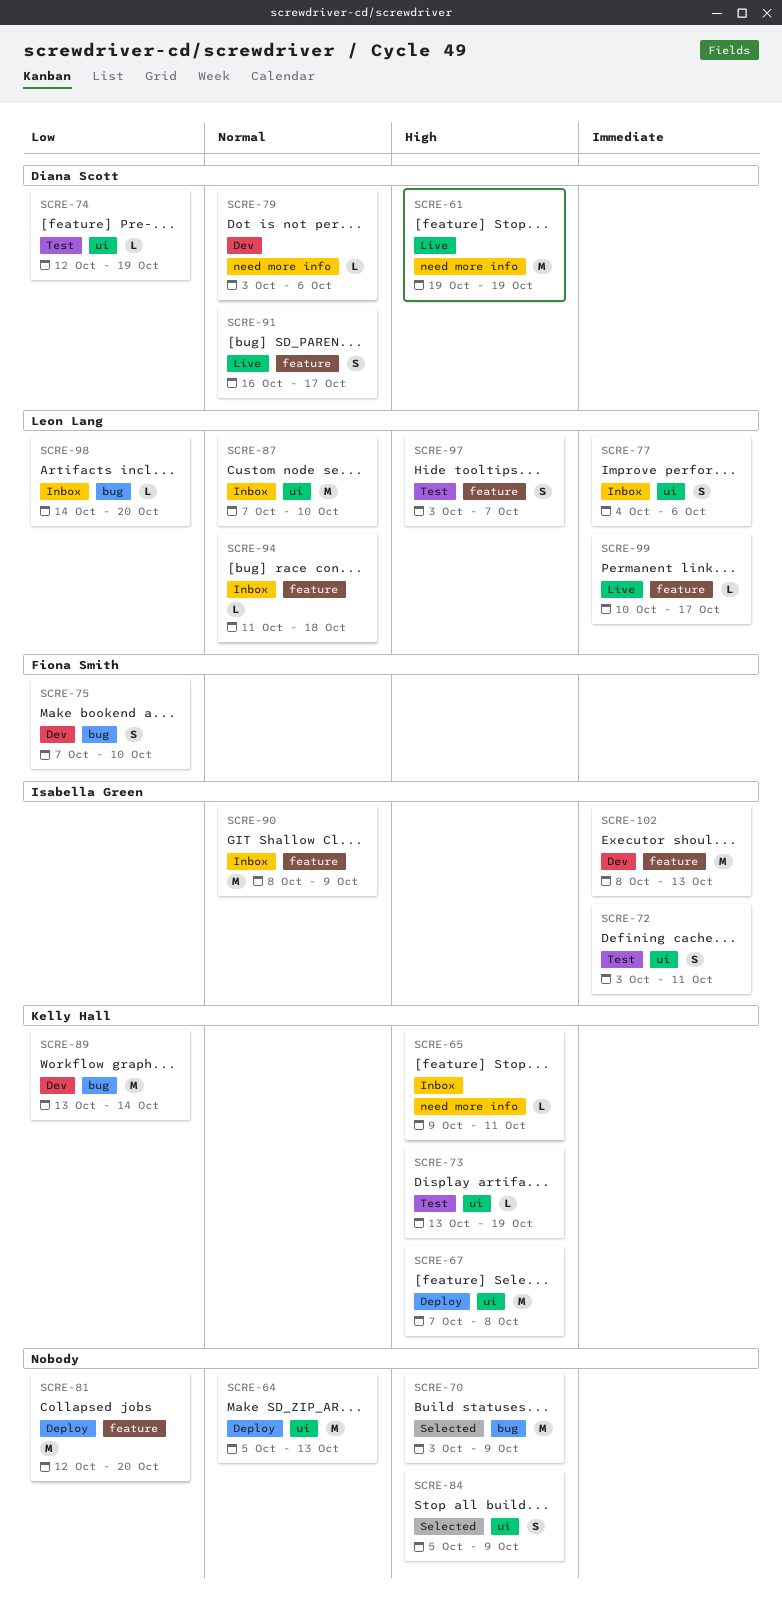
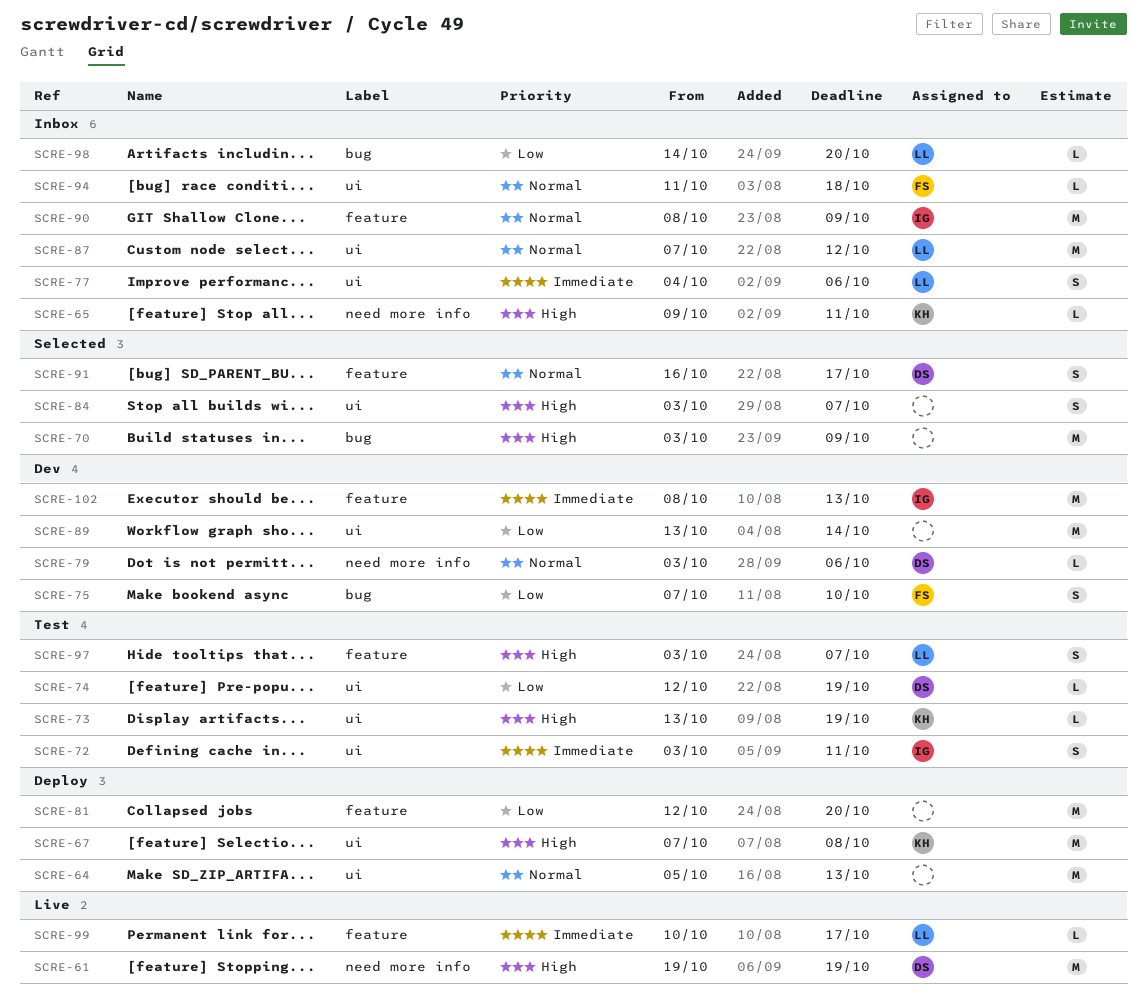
SCRE-84, start: Oct 5 -> Oct 3
SCRE-84, due: Oct 9 -> Oct 7
SCRE-87, due: Oct 10 -> Oct 12
SCRE-89, owner: Kelly Hall -> none
SCRE-89, label: bug -> ui
SCRE-91, status: Live -> Selected
SCRE-94, owner: Leon Lang -> Fiona Smith
SCRE-94, label: feature -> ui

